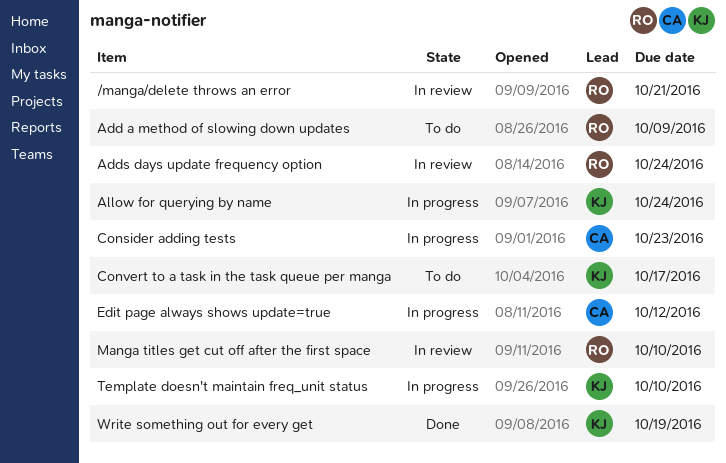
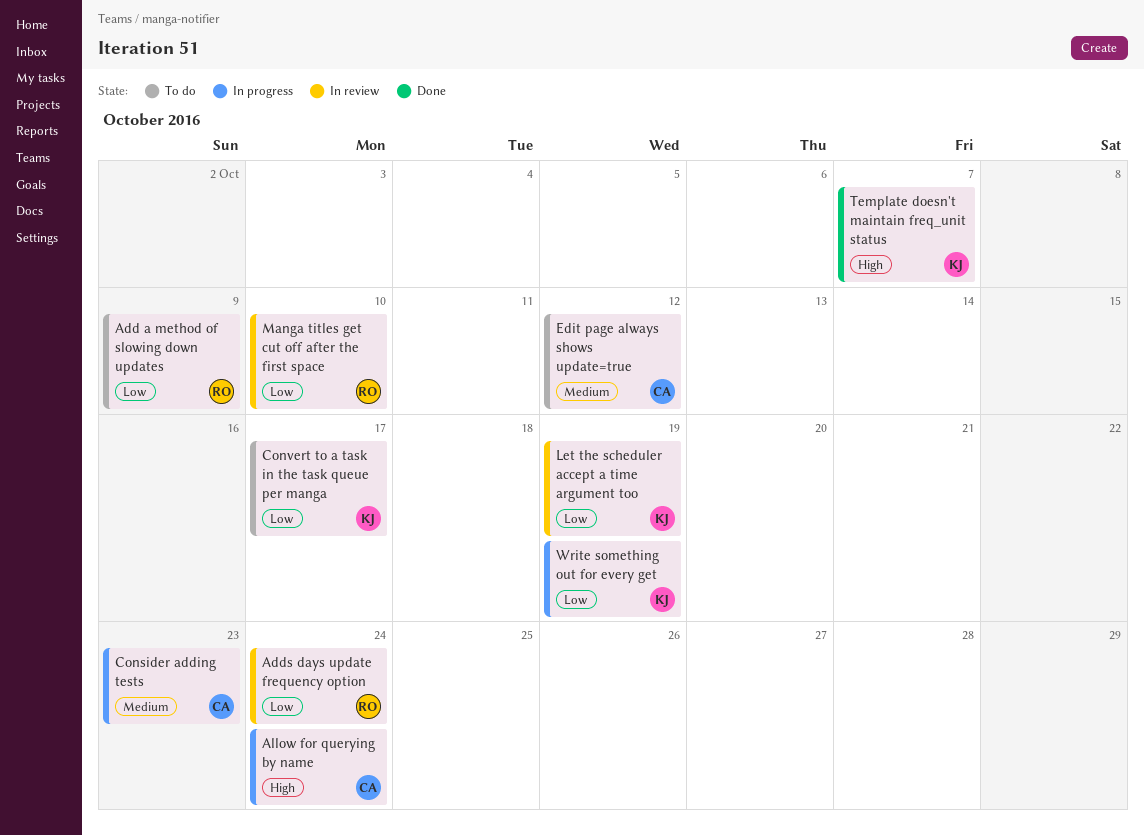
/manga/delete throws an error: present -> none
Allow for querying by name, owner: KJ -> CA
Edit page always shows update=true, status: In progress -> To do
Let the scheduler accept a time argument too: none -> present
Template doesn't maintain freq_unit status, status: In progress -> Done
Template doesn't maintain freq_unit status, due: Oct 10 -> Oct 7
Write something out for every get, status: Done -> In progress

